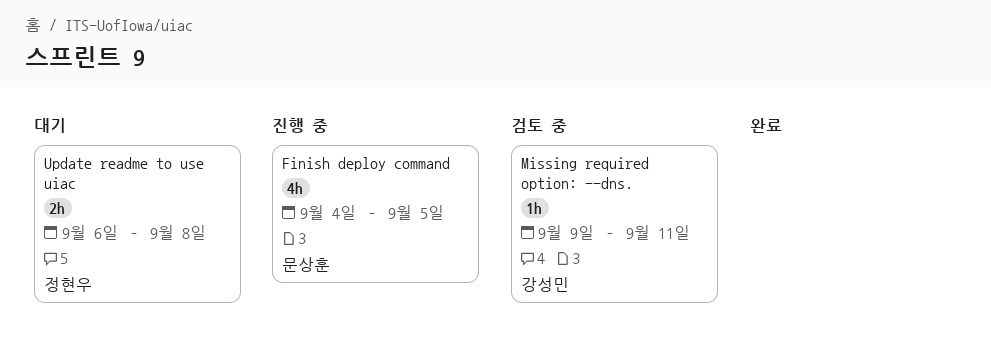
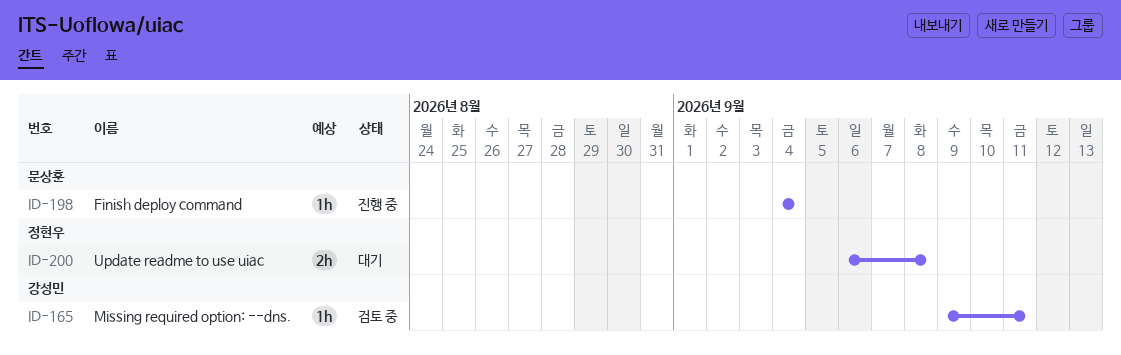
Finish deploy command, estimate: 4h -> 1h
Finish deploy command, due: Sep 5 -> Sep 4

